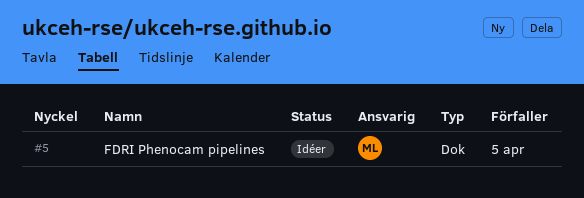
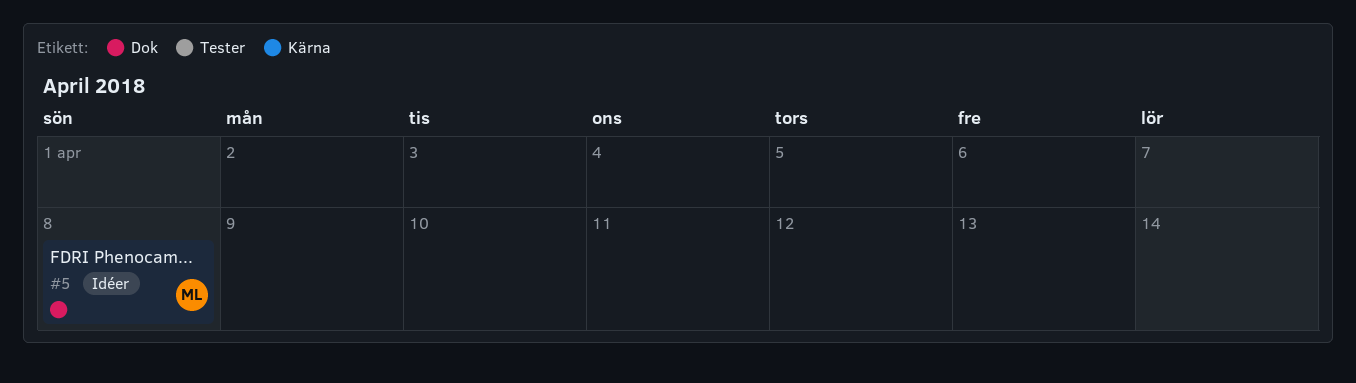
#5, due: Apr 5 -> Apr 8

